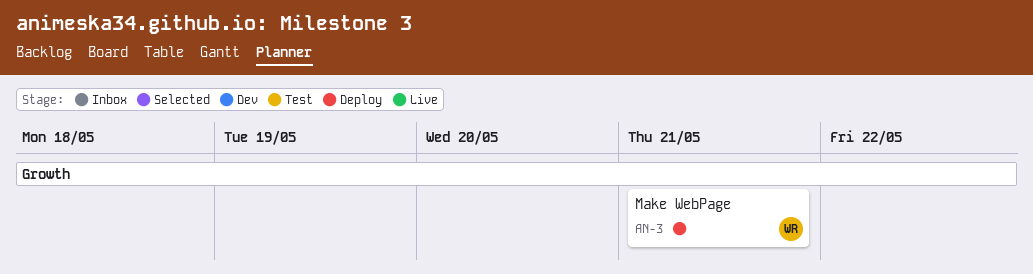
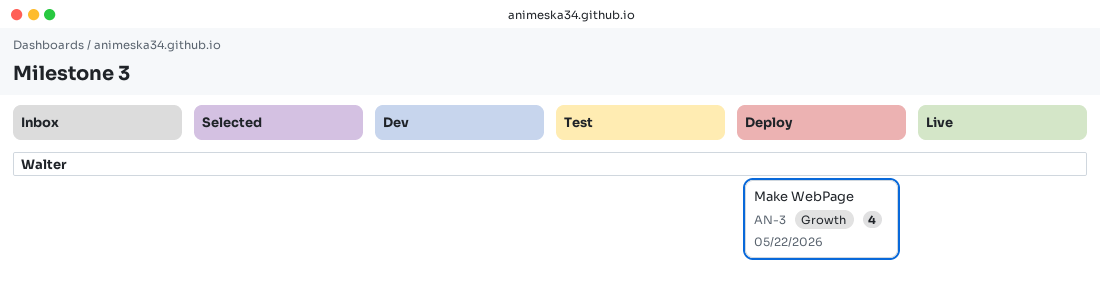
AN-3, due: May 21 -> May 22

